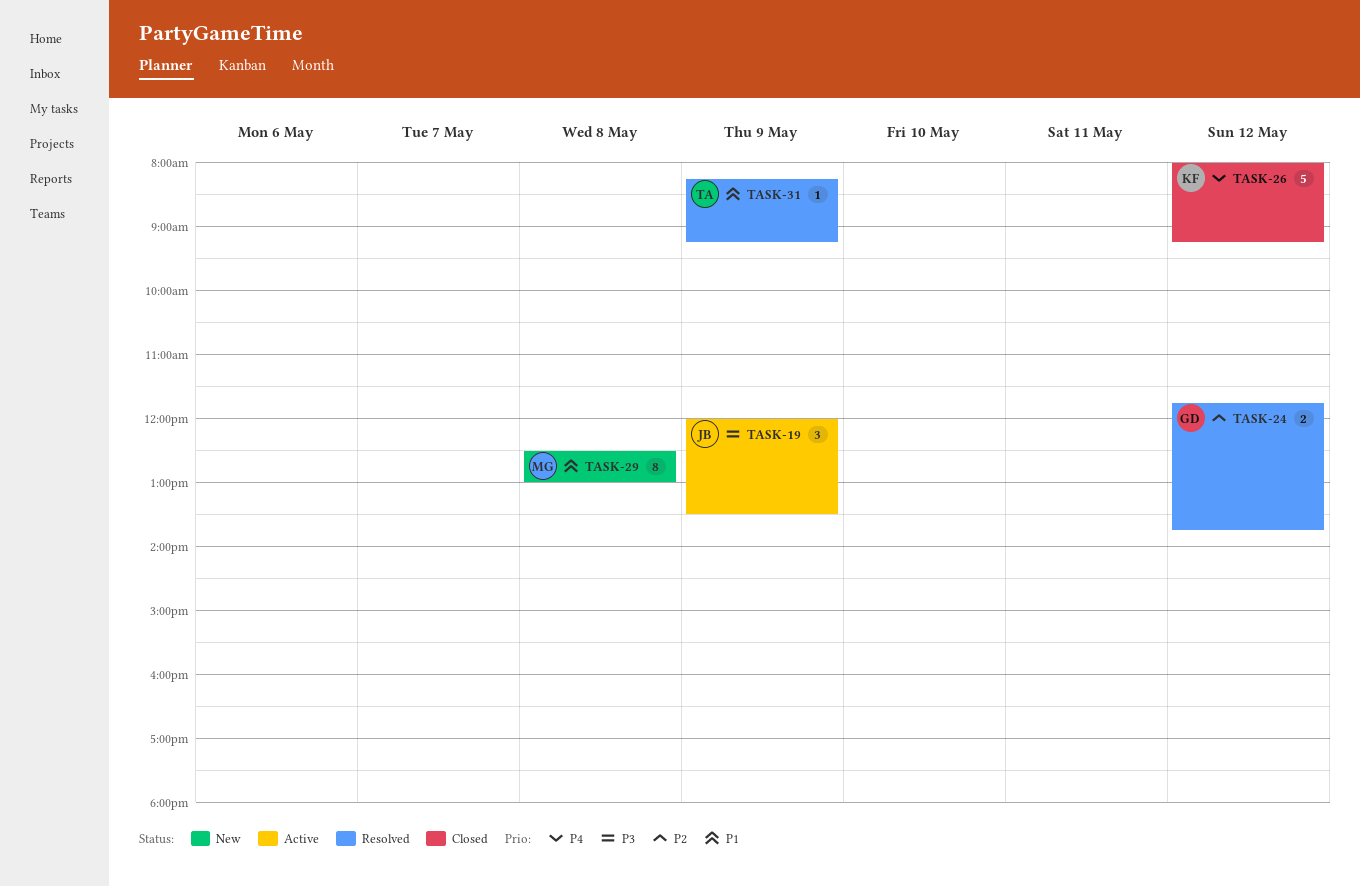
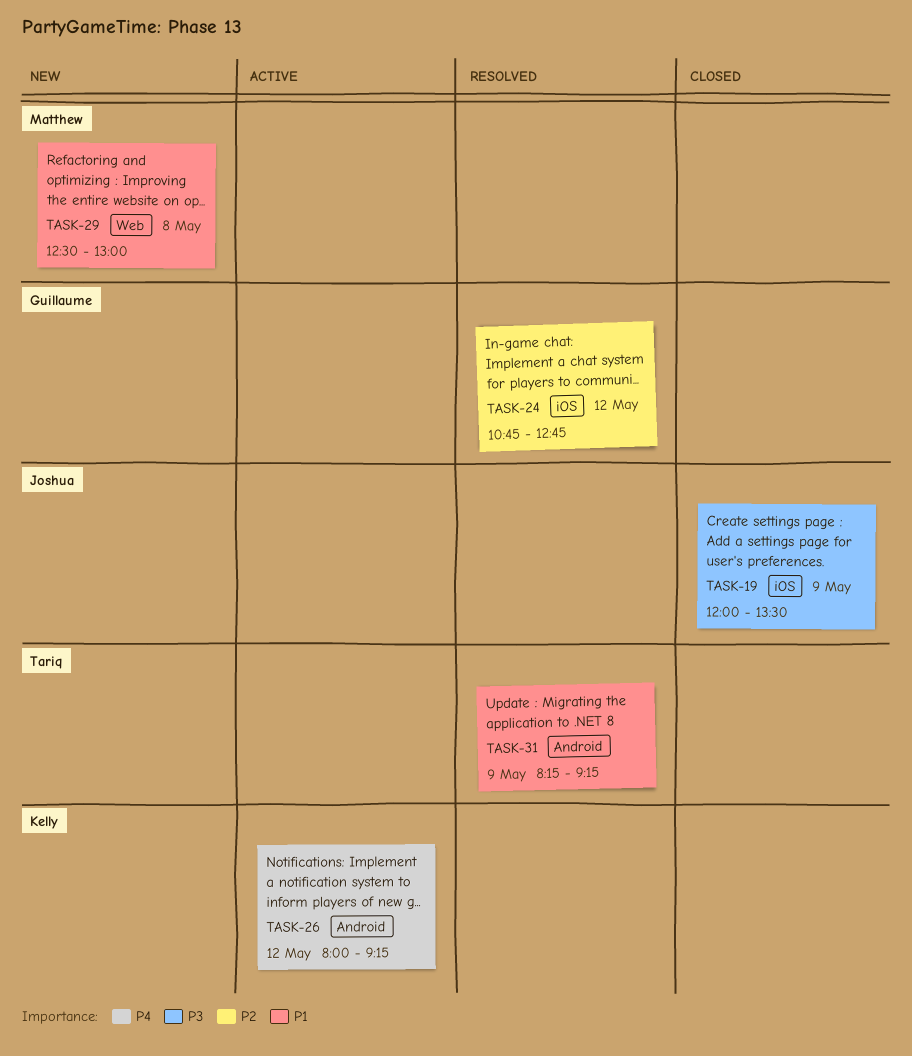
TASK-19, status: Active -> Closed
TASK-24, begins: 11:45 -> 10:45
TASK-24, ends: 13:45 -> 12:45
TASK-26, status: Closed -> Active

